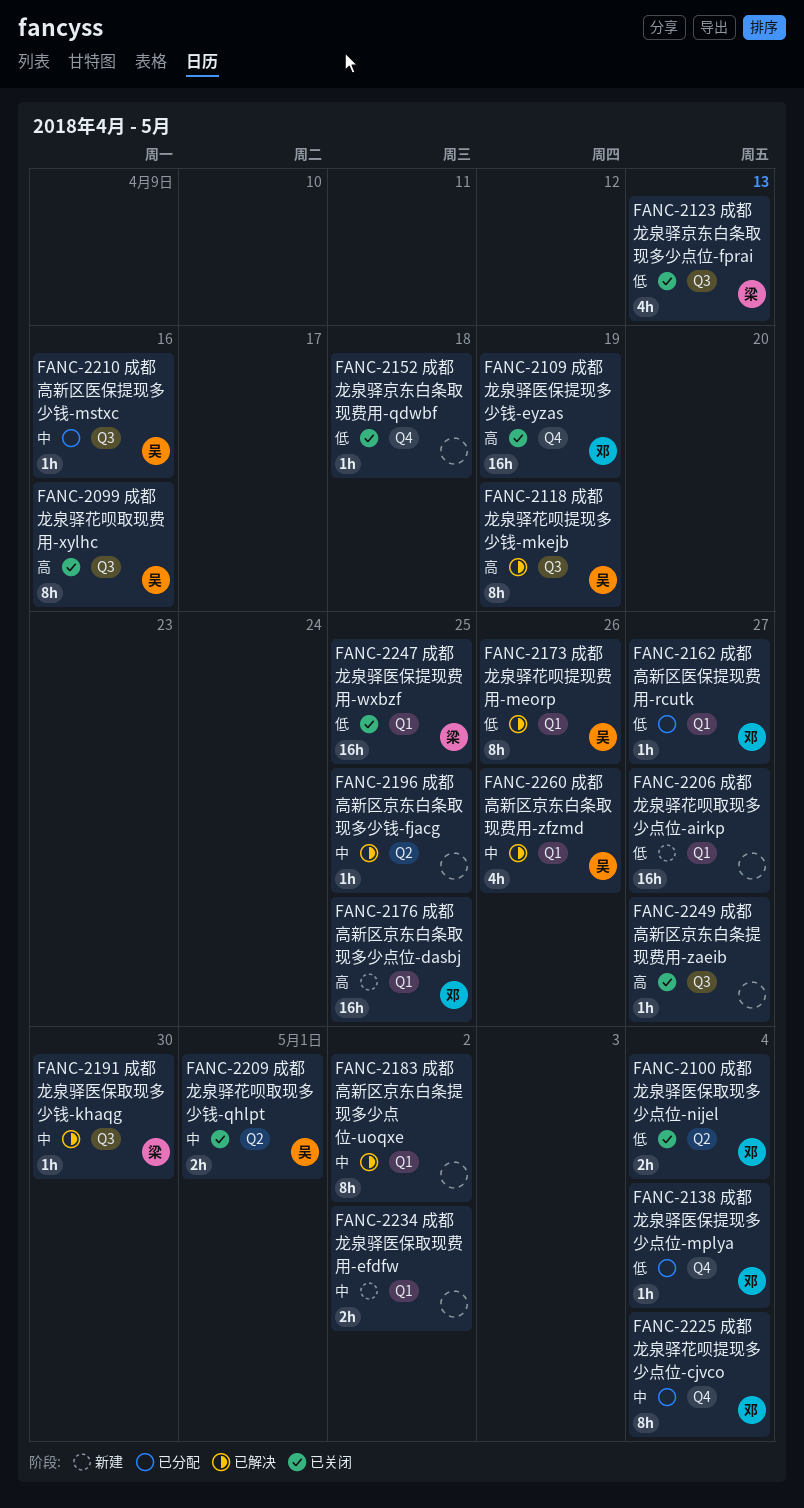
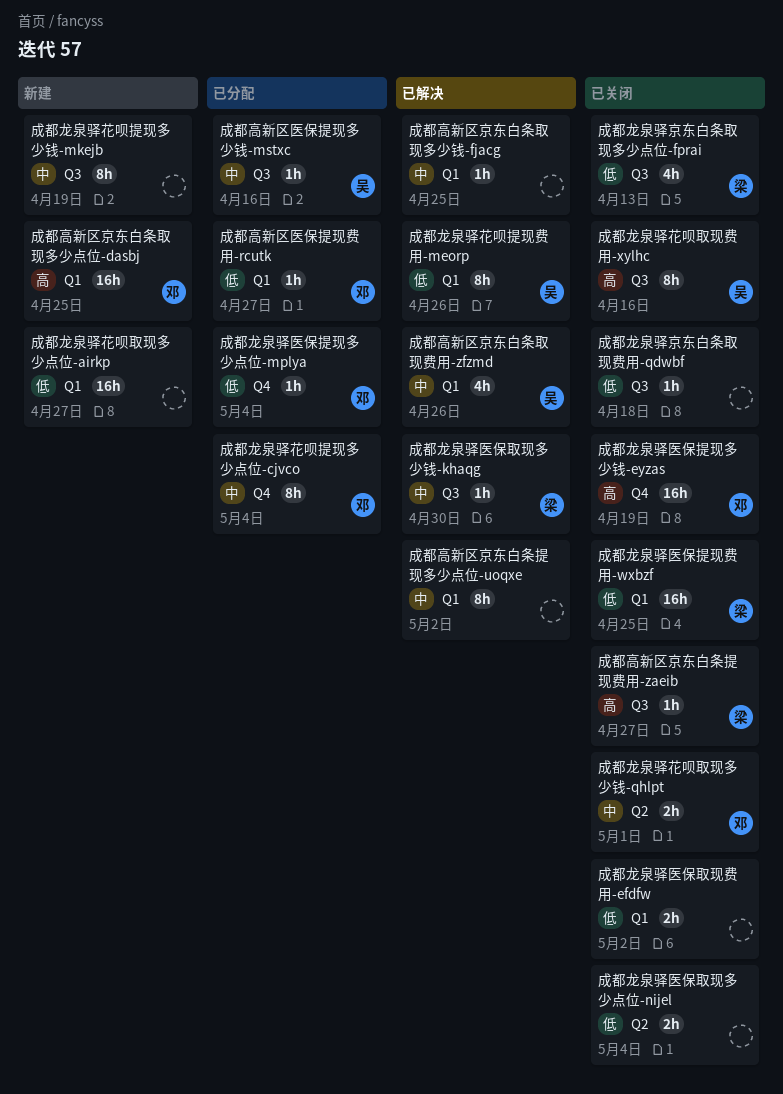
成都高新区京东白条取现多少钱-fjacg, label: Q2 -> Q1
成都高新区京东白条提现费用-zaeib, owner: none -> 梁
成都龙泉驿京东白条取现费用-qdwbf, label: Q4 -> Q3
成都龙泉驿医保取现多少点位-nijel, owner: 邓 -> none
成都龙泉驿医保取现费用-efdfw, status: 新建 -> 已关闭
成都龙泉驿医保取现费用-efdfw, priority: 中 -> 低
成都龙泉驿花呗取现多少钱-qhlpt, owner: 吴 -> 邓
成都龙泉驿花呗提现多少钱-mkejb, status: 已解决 -> 新建
成都龙泉驿花呗提现多少钱-mkejb, owner: 吴 -> none
成都龙泉驿花呗提现多少钱-mkejb, priority: 高 -> 中

